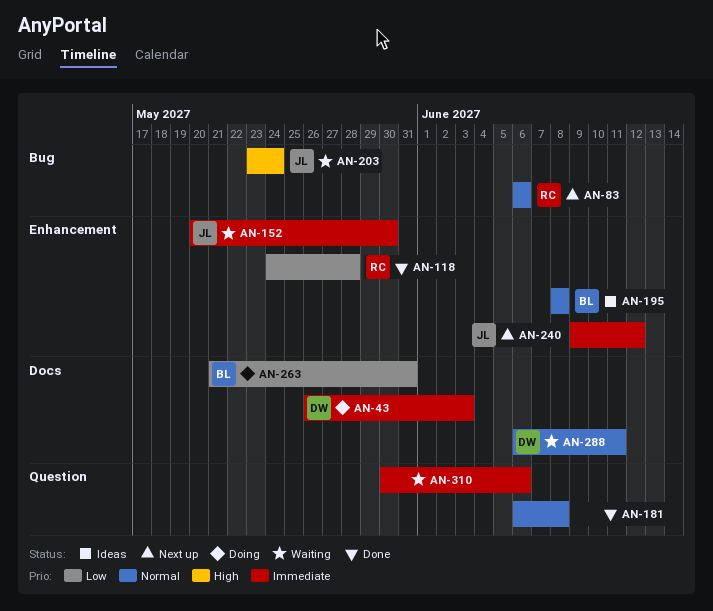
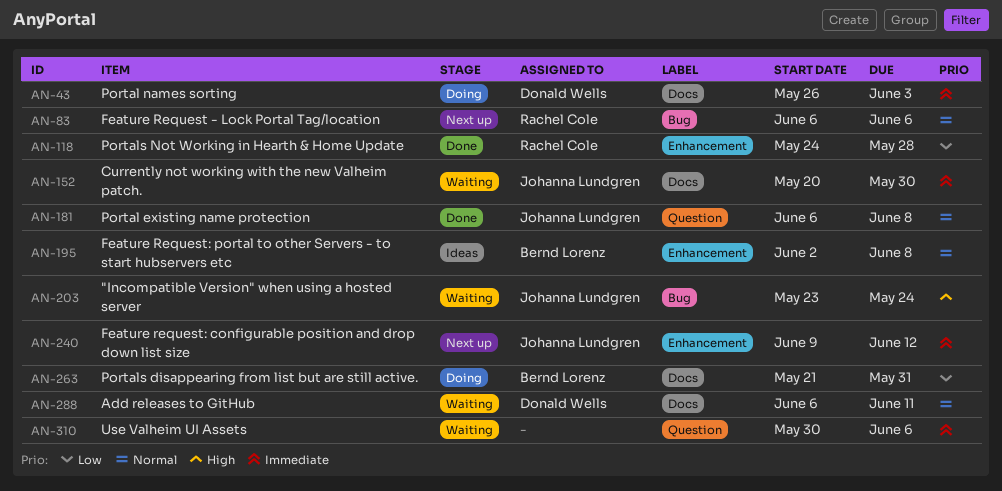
AN-152, label: Enhancement -> Docs
AN-181, owner: none -> Johanna Lundgren
AN-195, start: Jun 8 -> Jun 2

